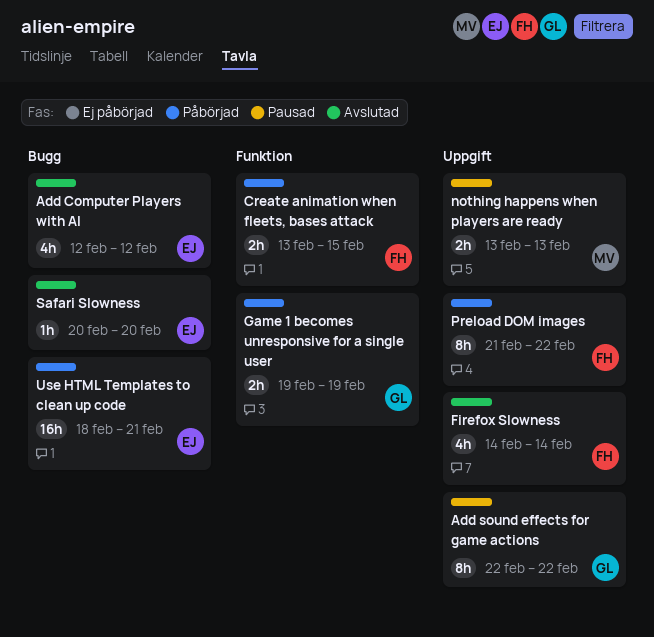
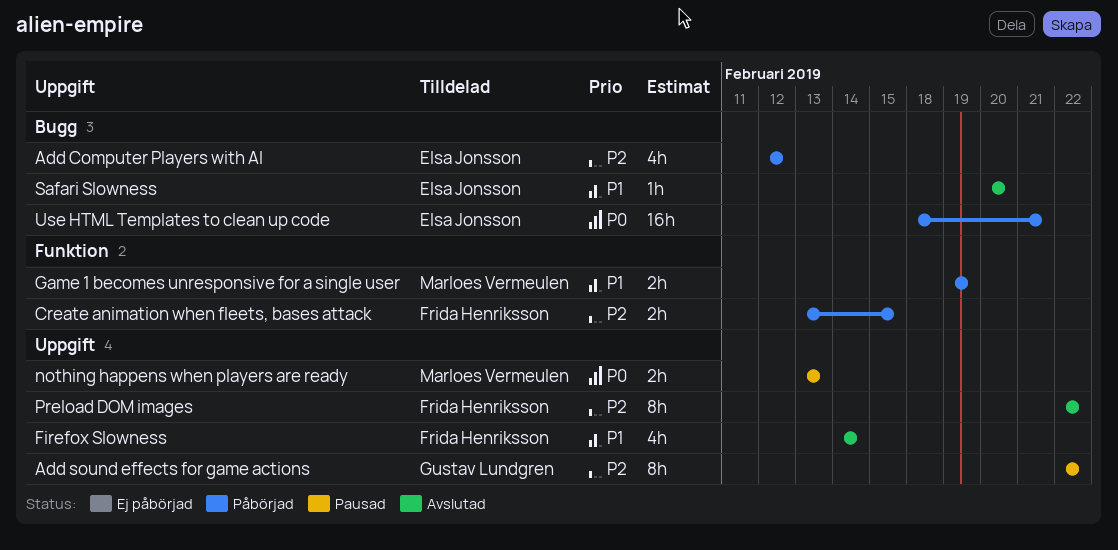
Add Computer Players with AI, status: Avslutad -> Påbörjad
Game 1 becomes unresponsive for a single user, owner: Gustav Lundgren -> Marloes Vermeulen
Preload DOM images, status: Påbörjad -> Avslutad
Preload DOM images, start: Feb 21 -> Feb 22

